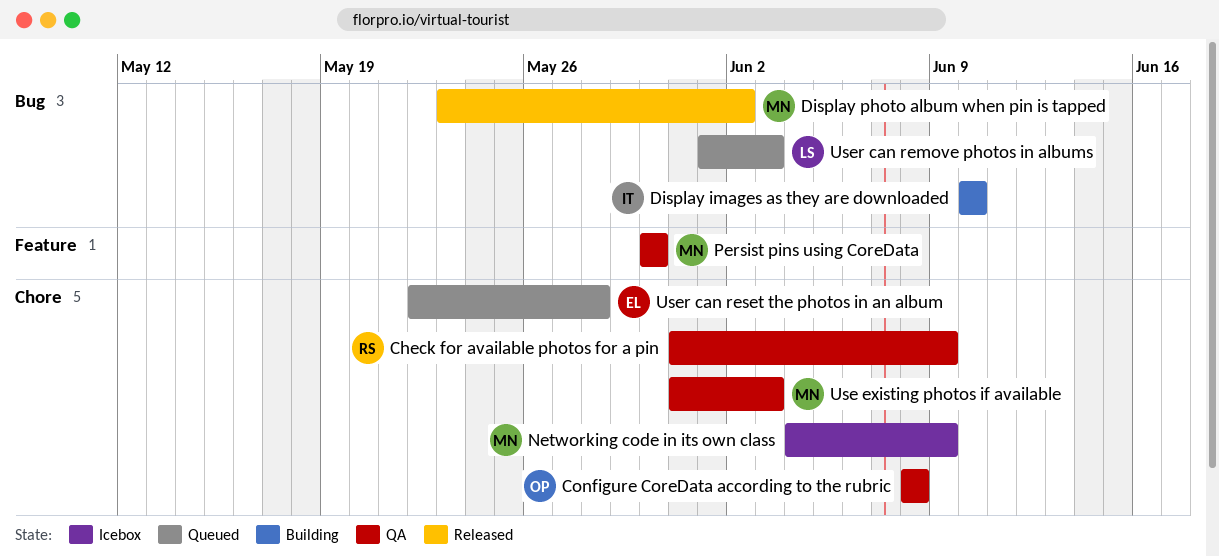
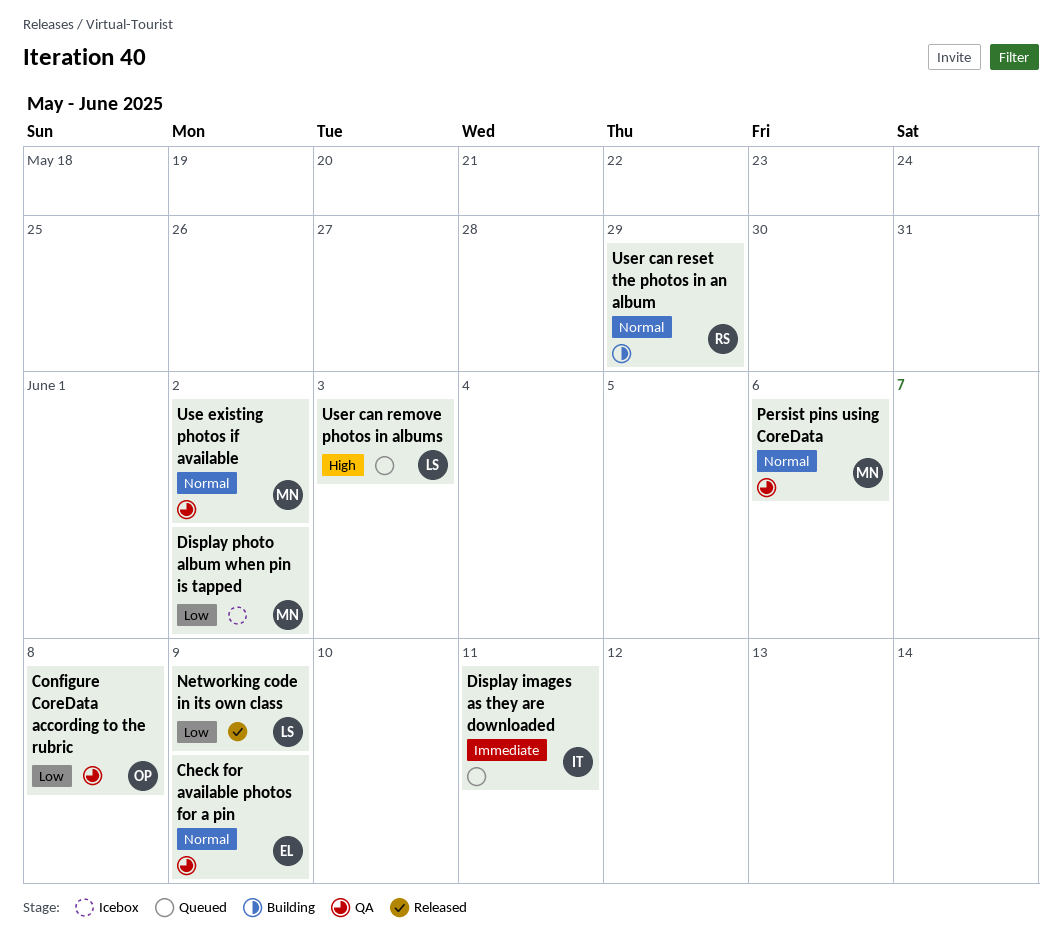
Check for available photos for a pin, owner: RS -> EL
Display images as they are downloaded, status: Building -> Queued
Display images as they are downloaded, due: Jun 10 -> Jun 11
Display photo album when pin is tapped, status: Released -> Icebox
Networking code in its own class, status: Icebox -> Released
Networking code in its own class, owner: MN -> LS
Persist pins using CoreData, due: May 30 -> Jun 6
Use existing photos if available, due: Jun 3 -> Jun 2
User can reset the photos in an album, status: Queued -> Building
User can reset the photos in an album, owner: EL -> RS
User can reset the photos in an album, due: May 28 -> May 29

